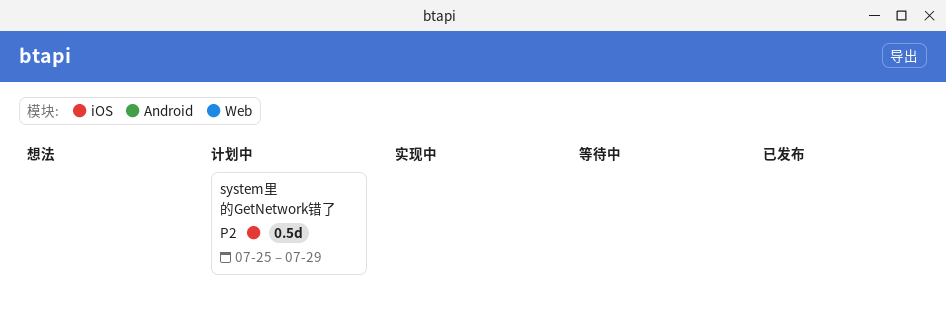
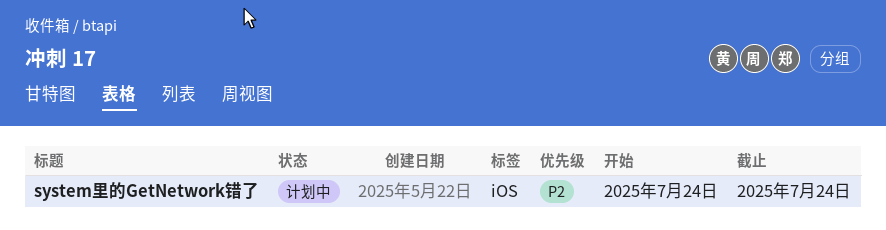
system里的GetNetwork错了, start: Jul 25 -> Jul 24
system里的GetNetwork错了, due: Jul 29 -> Jul 24

